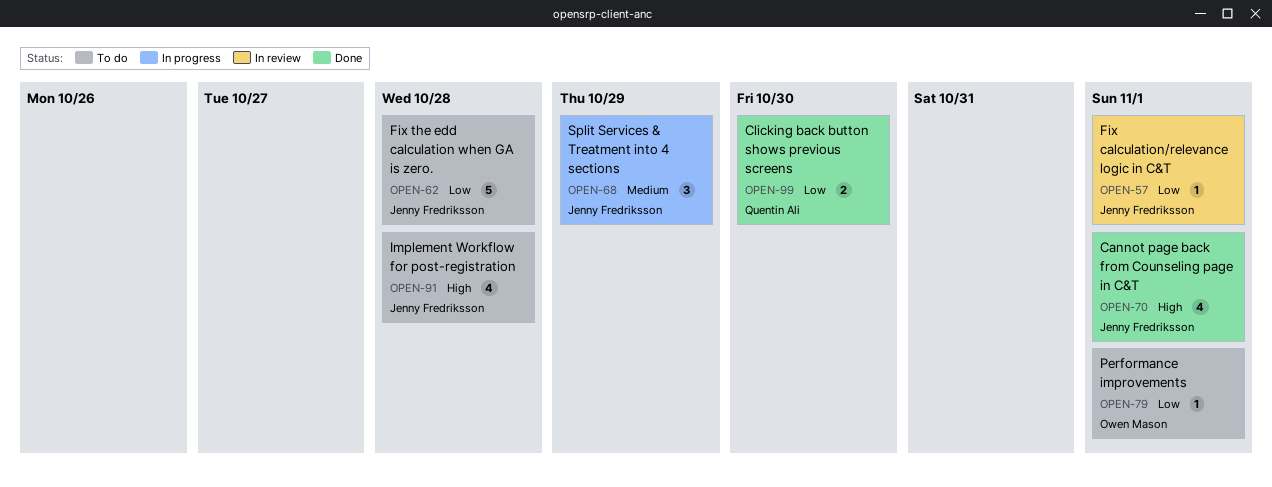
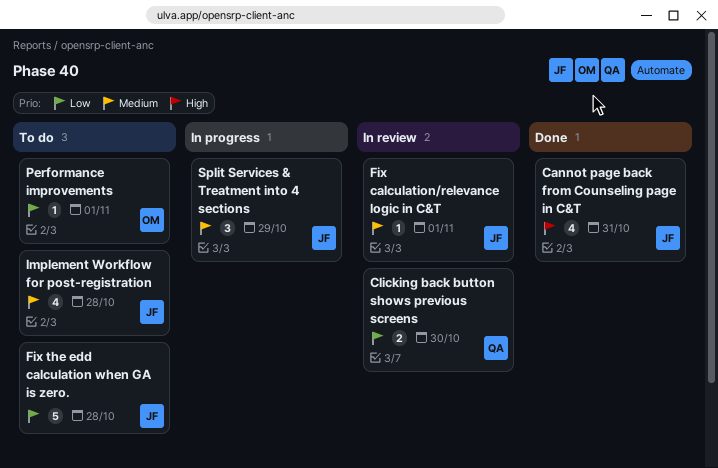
Cannot page back from Counseling page in C&T, due: Nov 1 -> Oct 31
Clicking back button shows previous screens, status: Done -> In review
Fix calculation/relevance logic in C&T, priority: Low -> Medium
Implement Workflow for post-registration, priority: High -> Medium

